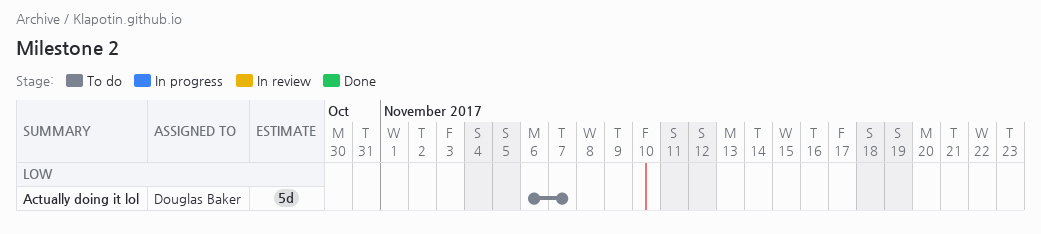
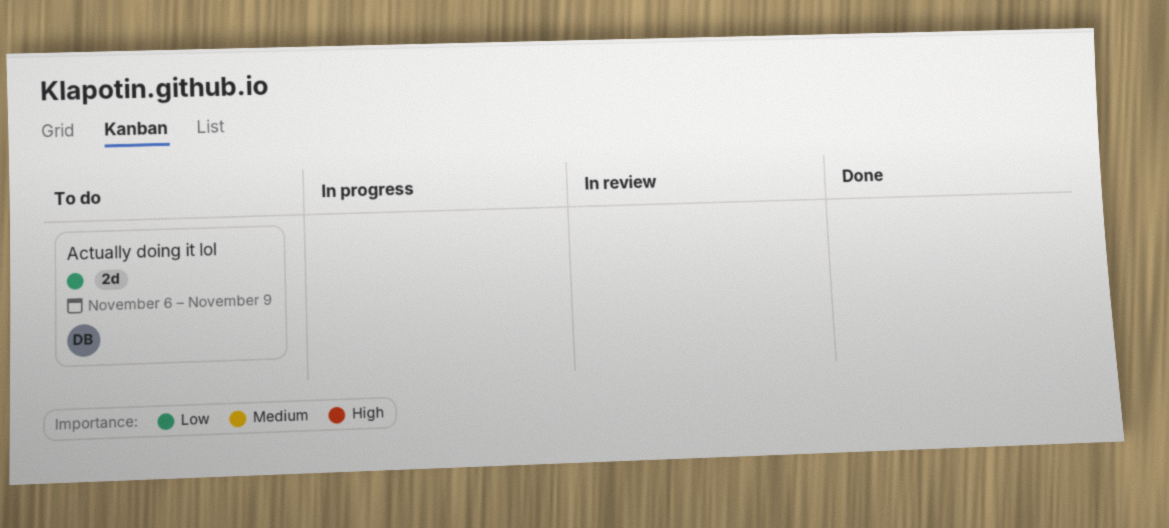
Actually doing it lol, estimate: 5d -> 2d
Actually doing it lol, due: Nov 7 -> Nov 9

